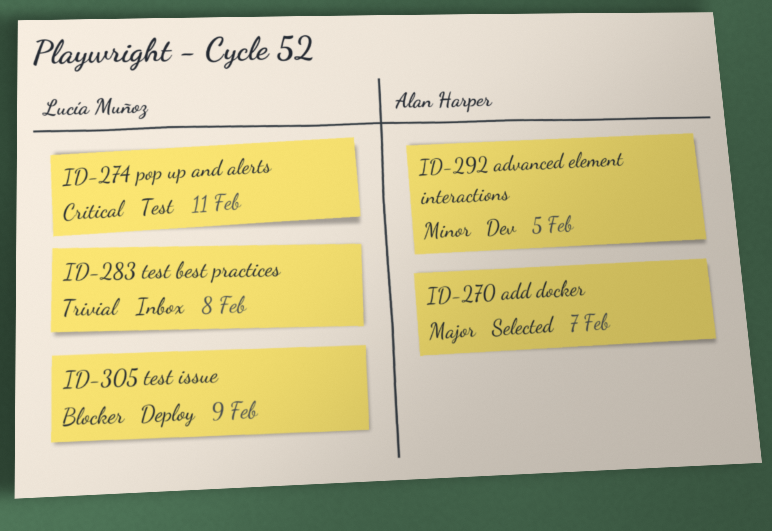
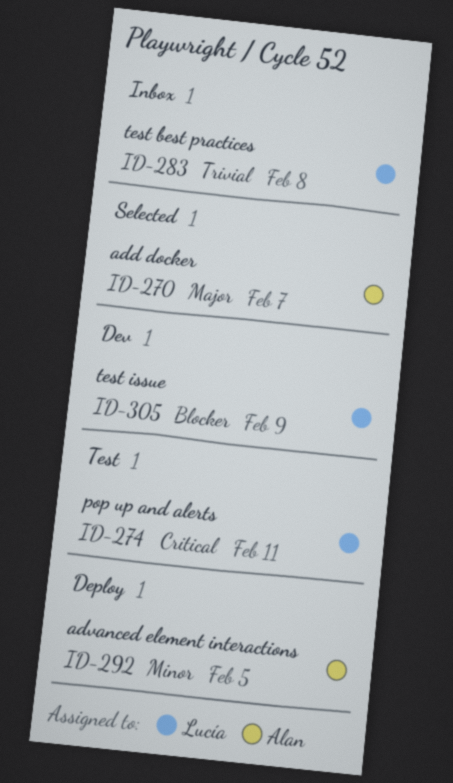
ID-292, status: Dev -> Deploy
ID-305, status: Deploy -> Dev

